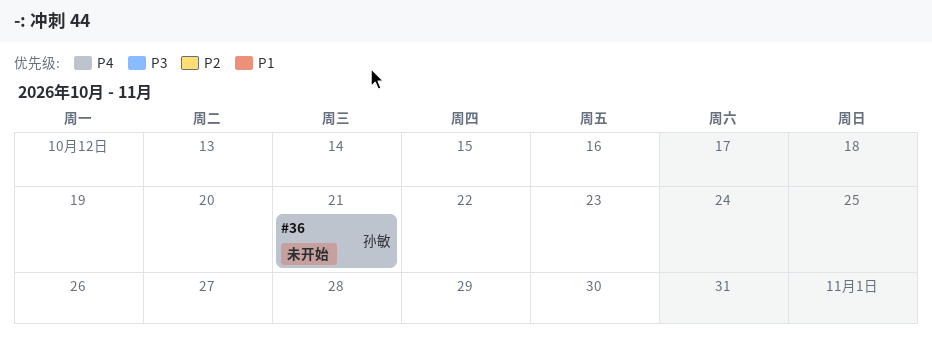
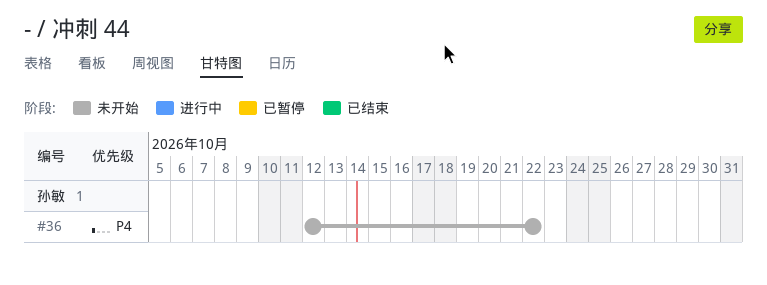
#36, due: Oct 21 -> Oct 22

